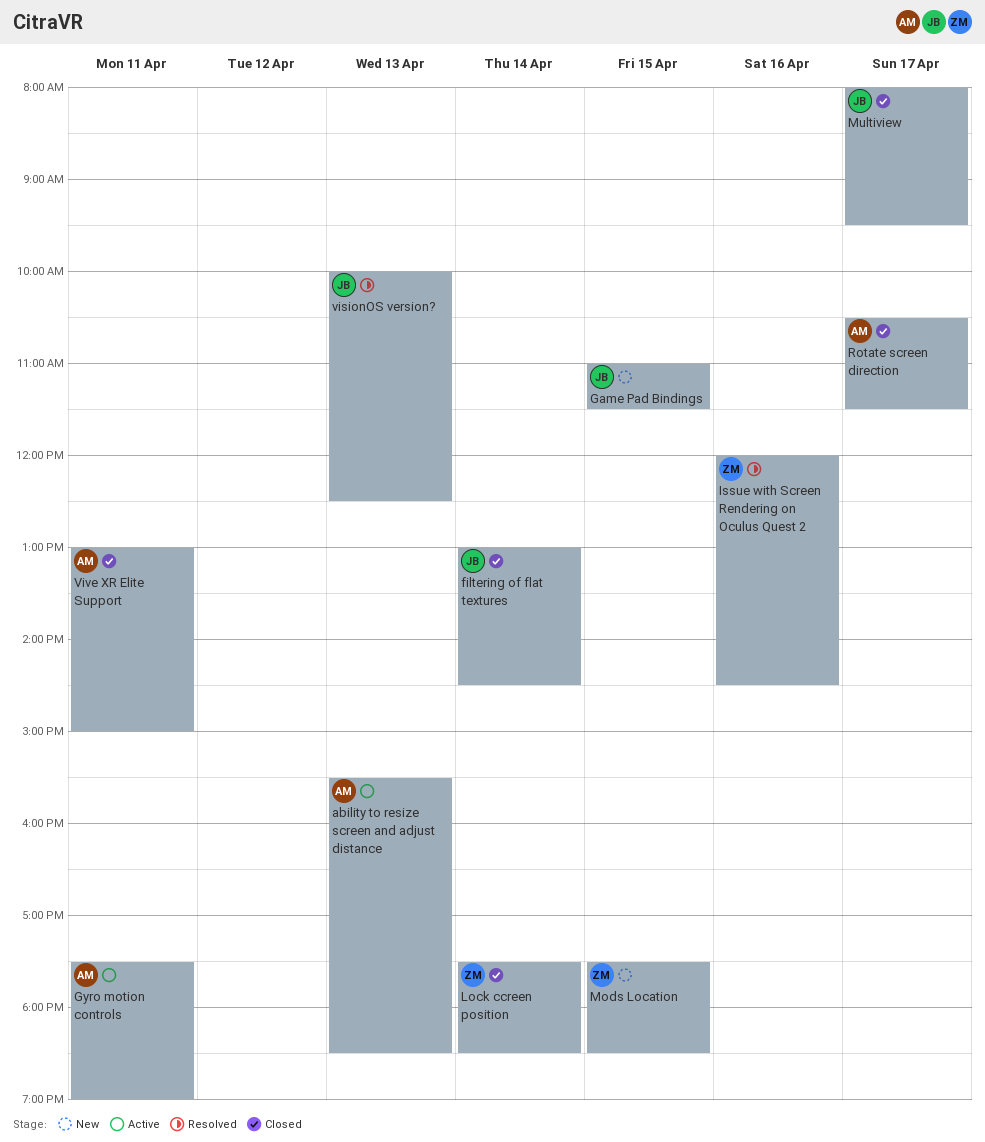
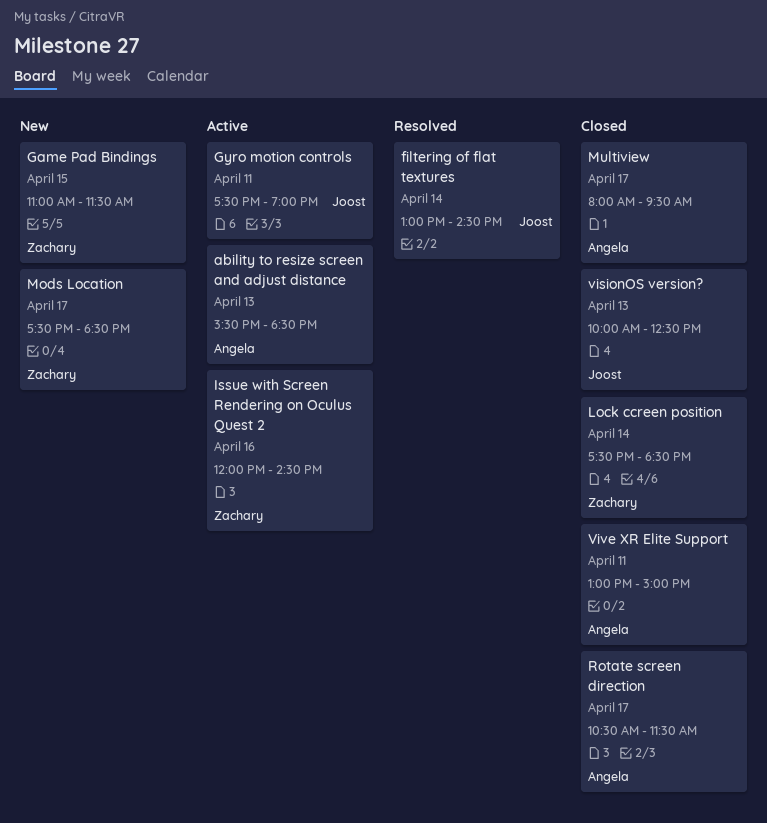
filtering of flat textures, status: Closed -> Resolved
Game Pad Bindings, owner: Joost -> Zachary
Gyro motion controls, owner: Angela -> Joost
Issue with Screen Rendering on Oculus Quest 2, status: Resolved -> Active
Mods Location, day: Apr 15 -> Apr 17
Multiview, owner: Joost -> Angela
visionOS version?, status: Resolved -> Closed

